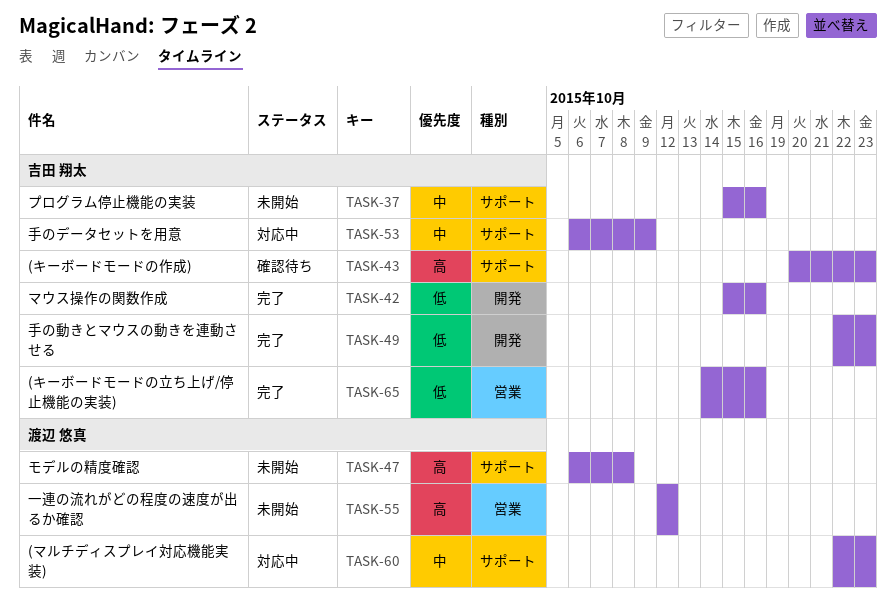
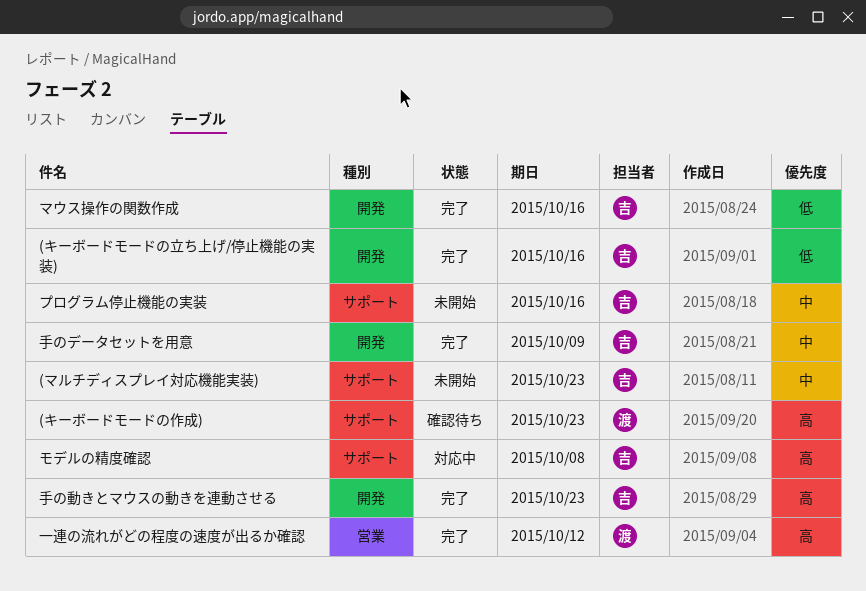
(キーボードモードの作成), owner: 吉田 翔太 -> 渡辺 悠真
(キーボードモードの立ち上げ/停止機能の実装), label: 営業 -> 開発
(マルチディスプレイ対応機能実装), status: 対応中 -> 未開始
(マルチディスプレイ対応機能実装), owner: 渡辺 悠真 -> 吉田 翔太
モデルの精度確認, status: 未開始 -> 対応中
モデルの精度確認, owner: 渡辺 悠真 -> 吉田 翔太
一連の流れがどの程度の速度が出るか確認, status: 未開始 -> 完了
手のデータセットを用意, status: 対応中 -> 完了
手のデータセットを用意, label: サポート -> 開発
手の動きとマウスの動きを連動させる, priority: 低 -> 高

